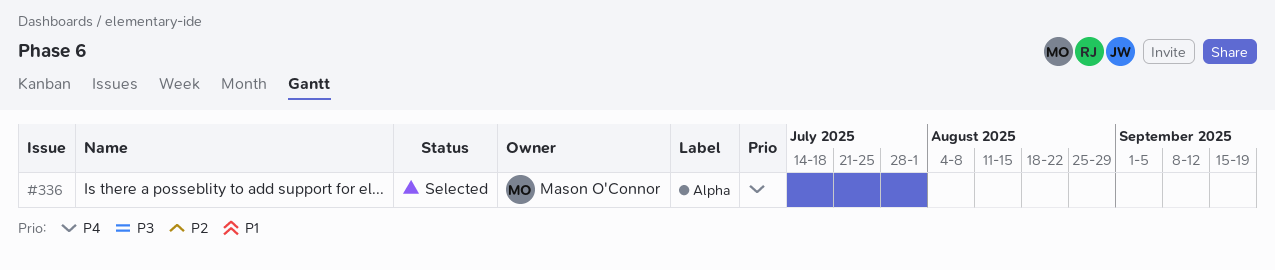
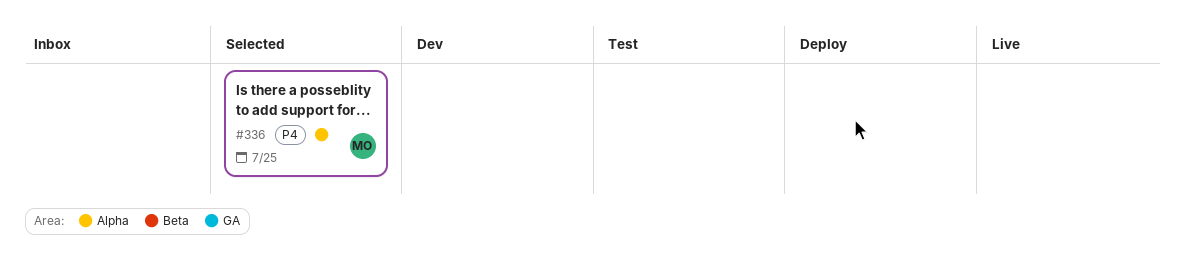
#336, due: Aug 1 -> Jul 25

